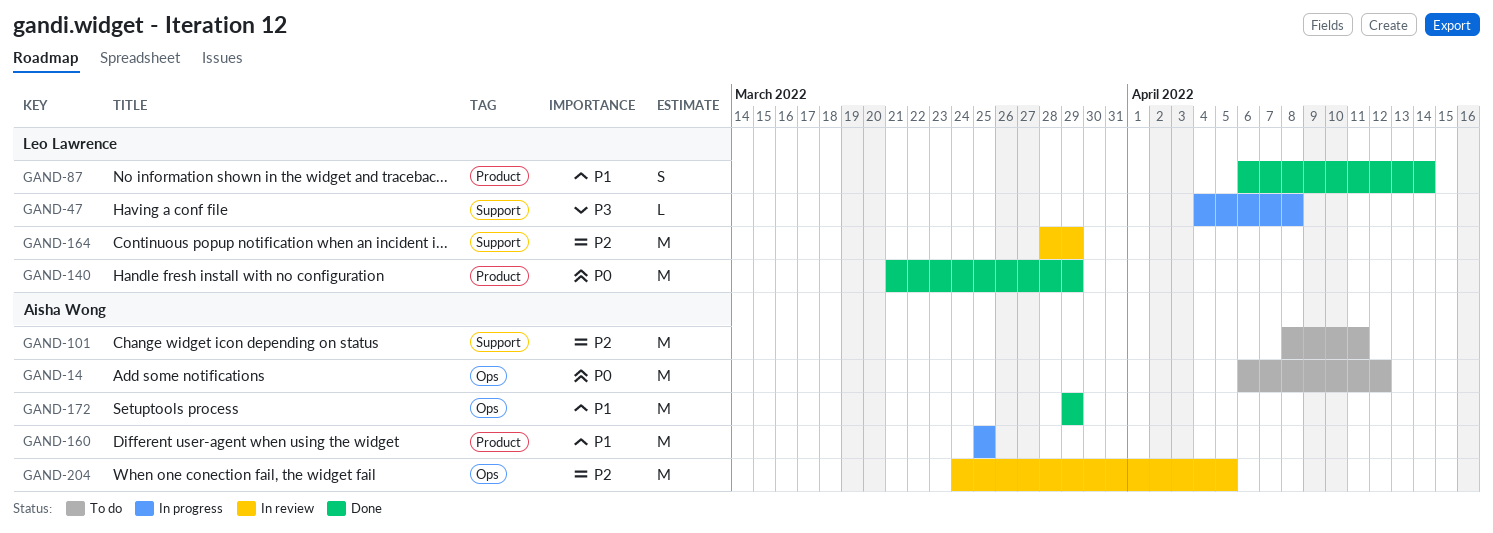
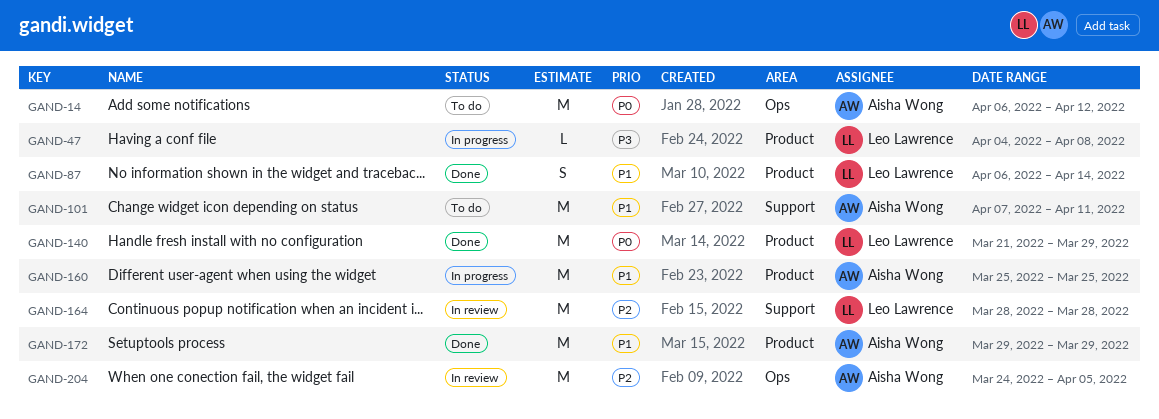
GAND-47, label: Support -> Product
GAND-101, priority: P2 -> P1
GAND-101, start: Apr 8 -> Apr 7
GAND-164, due: Mar 29 -> Mar 28
GAND-172, label: Ops -> Product

